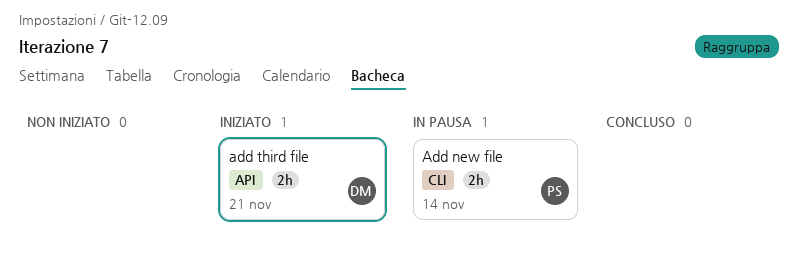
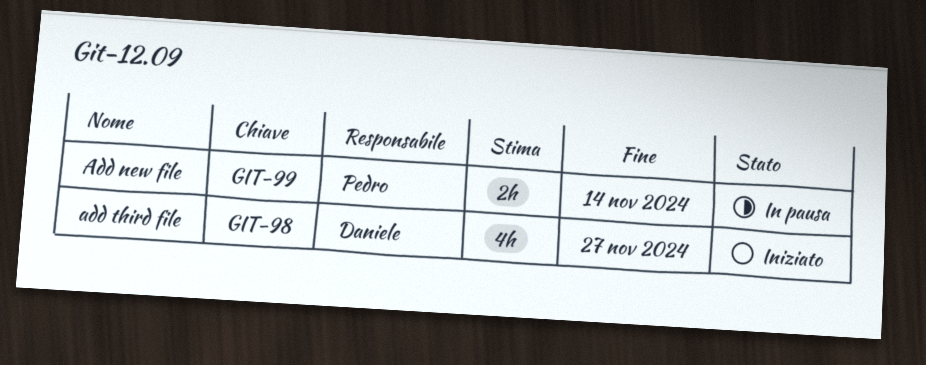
add third file, estimate: 2h -> 4h
add third file, due: Nov 21 -> Nov 27

